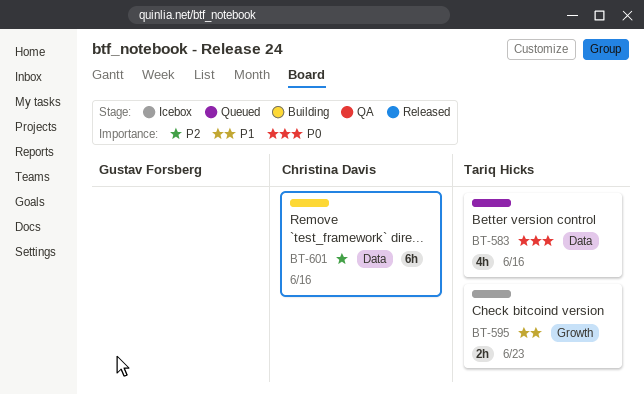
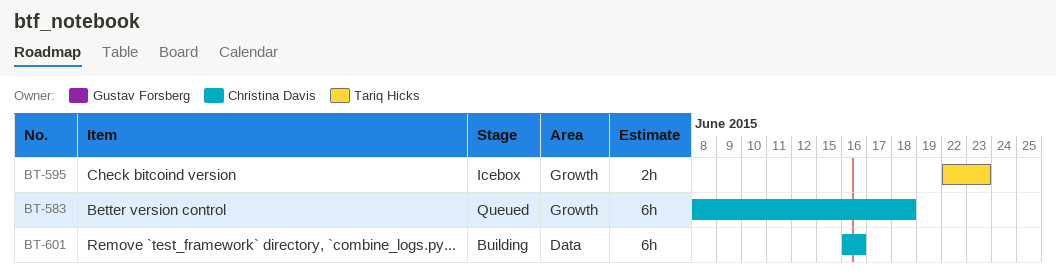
BT-583, owner: Tariq Hicks -> Christina Davis
BT-583, label: Data -> Growth
BT-583, estimate: 4h -> 6h
BT-583, due: Jun 16 -> Jun 18

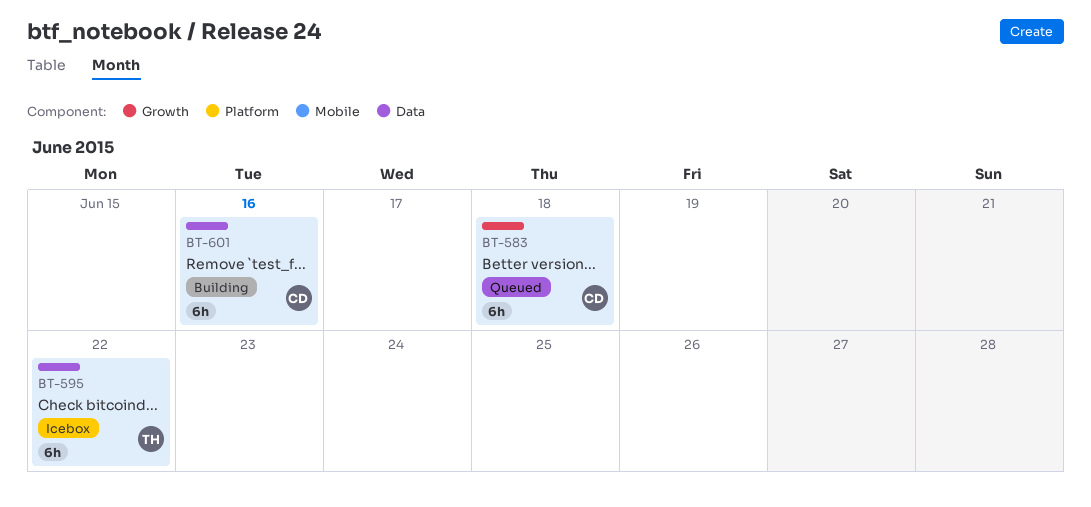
BT-595, label: Growth -> Data
BT-595, estimate: 2h -> 6h
BT-595, due: Jun 23 -> Jun 22

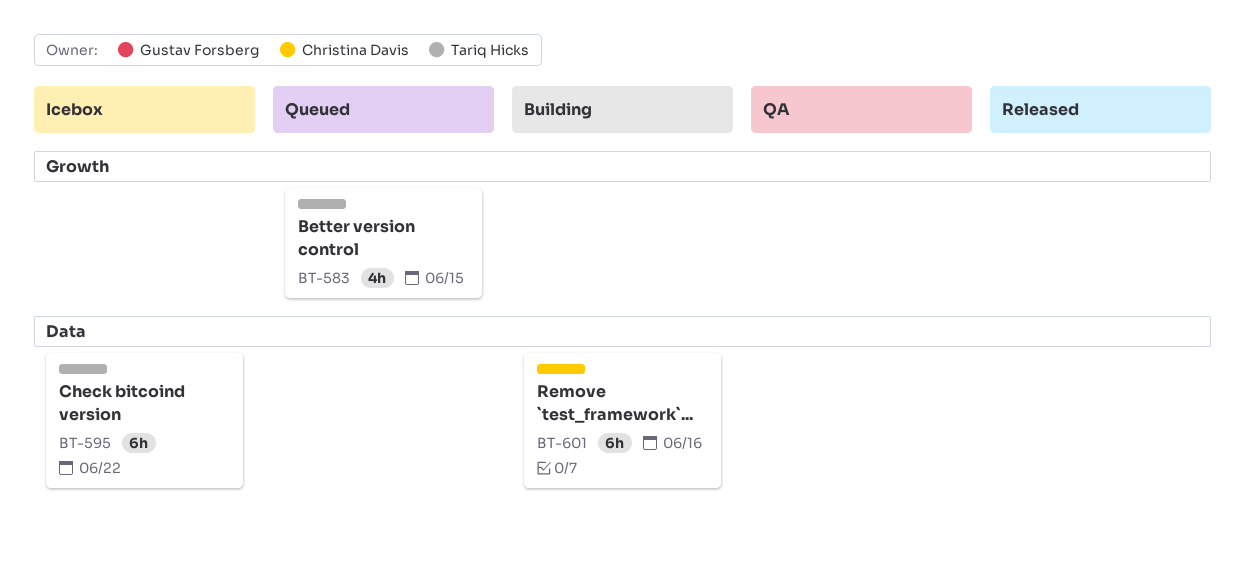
BT-583, owner: Christina Davis -> Tariq Hicks
BT-583, estimate: 6h -> 4h
BT-583, due: Jun 18 -> Jun 15

